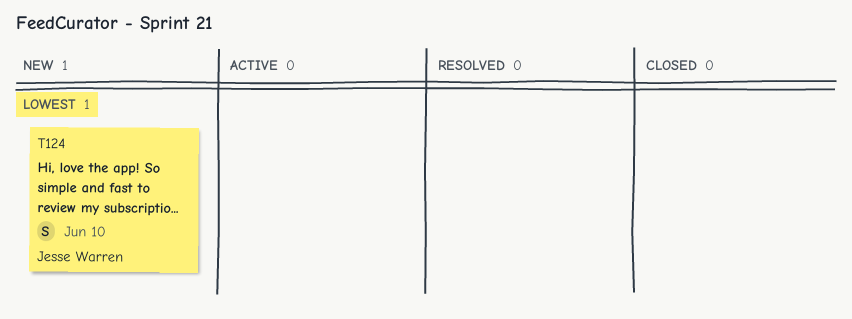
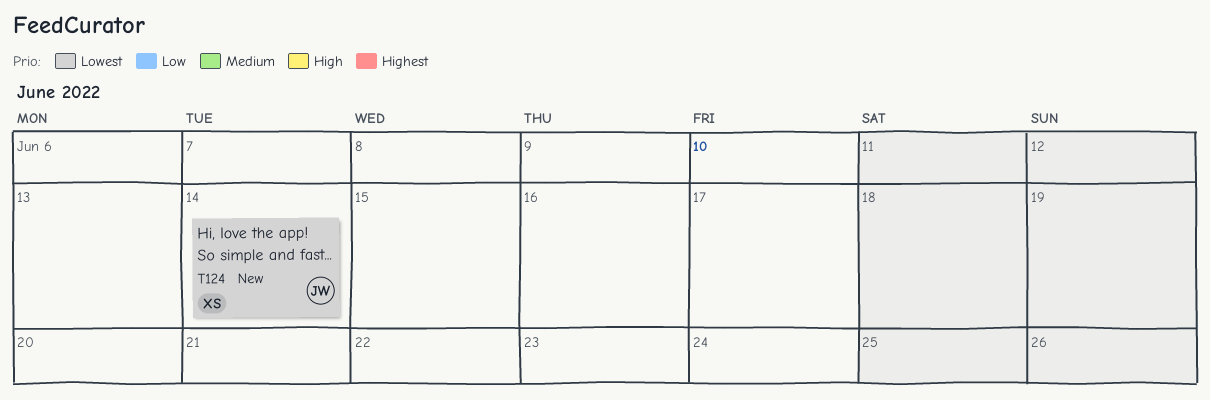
T124, estimate: S -> XS
T124, due: Jun 10 -> Jun 14

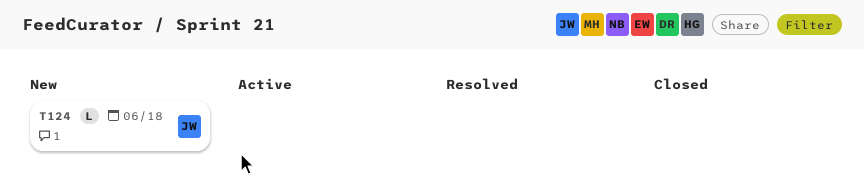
T124, estimate: XS -> L
T124, due: Jun 14 -> Jun 18

